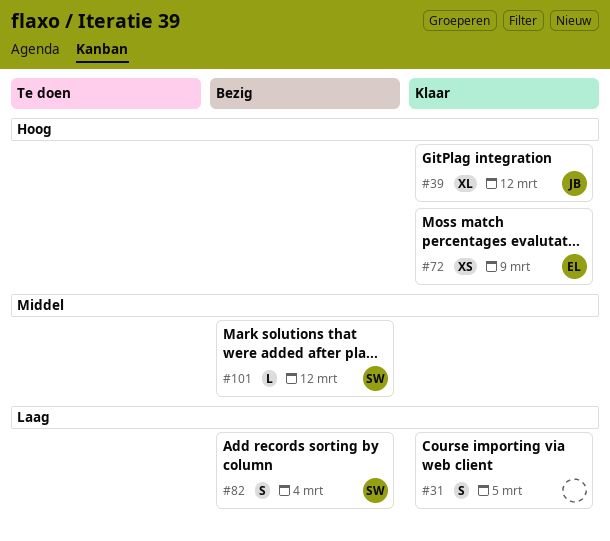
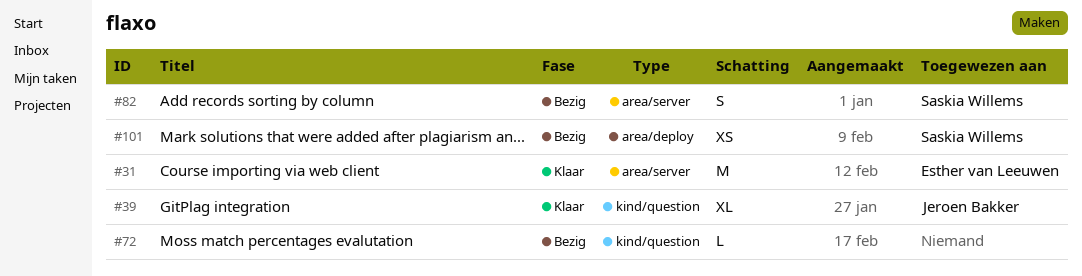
#31, owner: none -> Esther van Leeuwen
#31, estimate: S -> M
#72, status: Klaar -> Bezig
#72, owner: Esther van Leeuwen -> none
#72, estimate: XS -> L
#101, estimate: L -> XS

